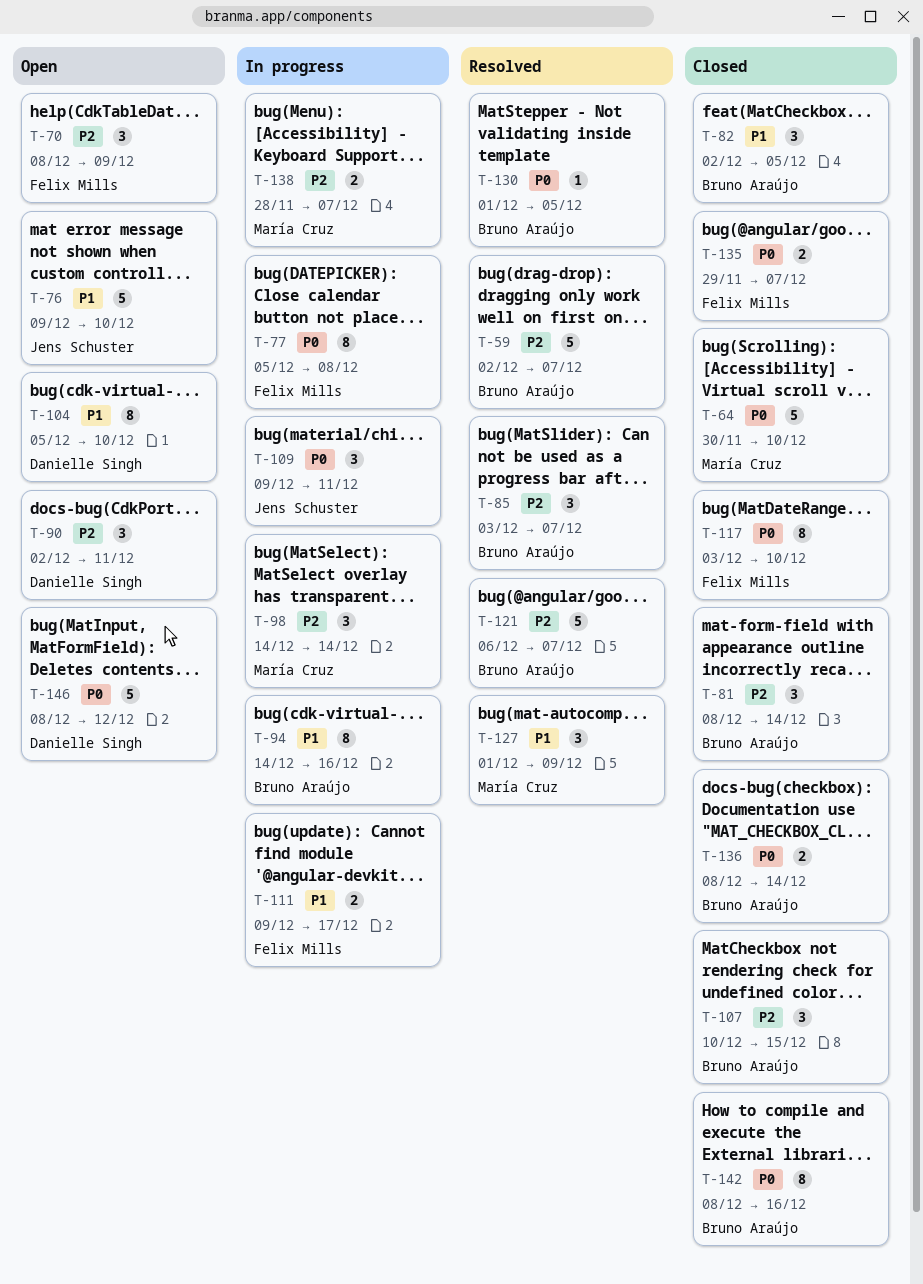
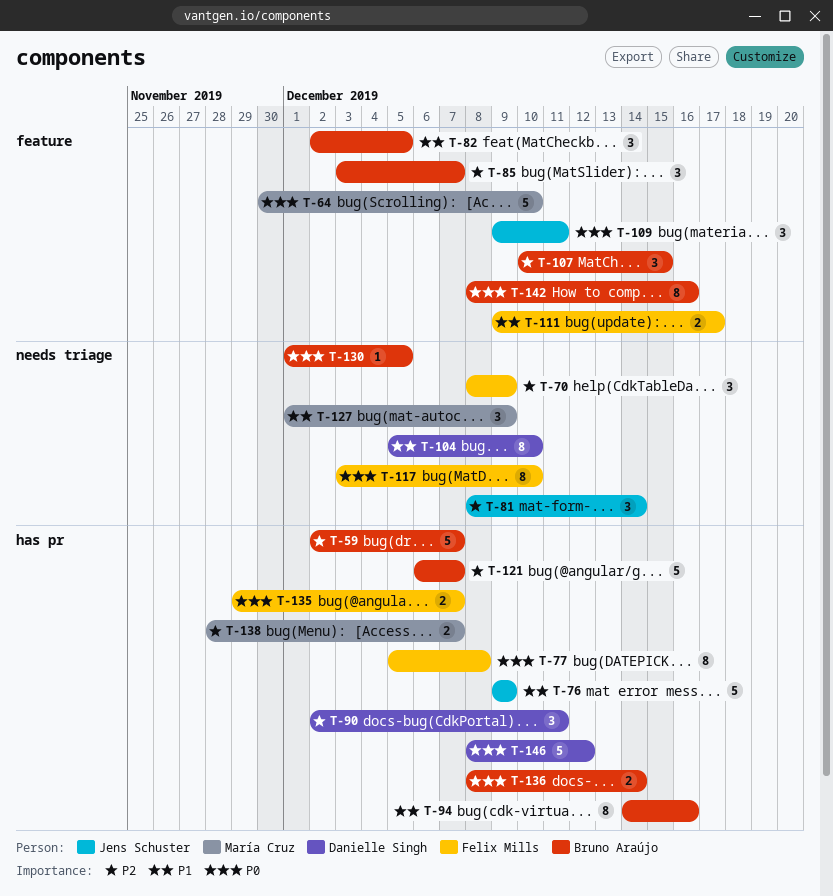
T-76, due: Dec 10 -> Dec 9
T-81, owner: Bruno Araújo -> Jens Schuster
T-98: present -> none

